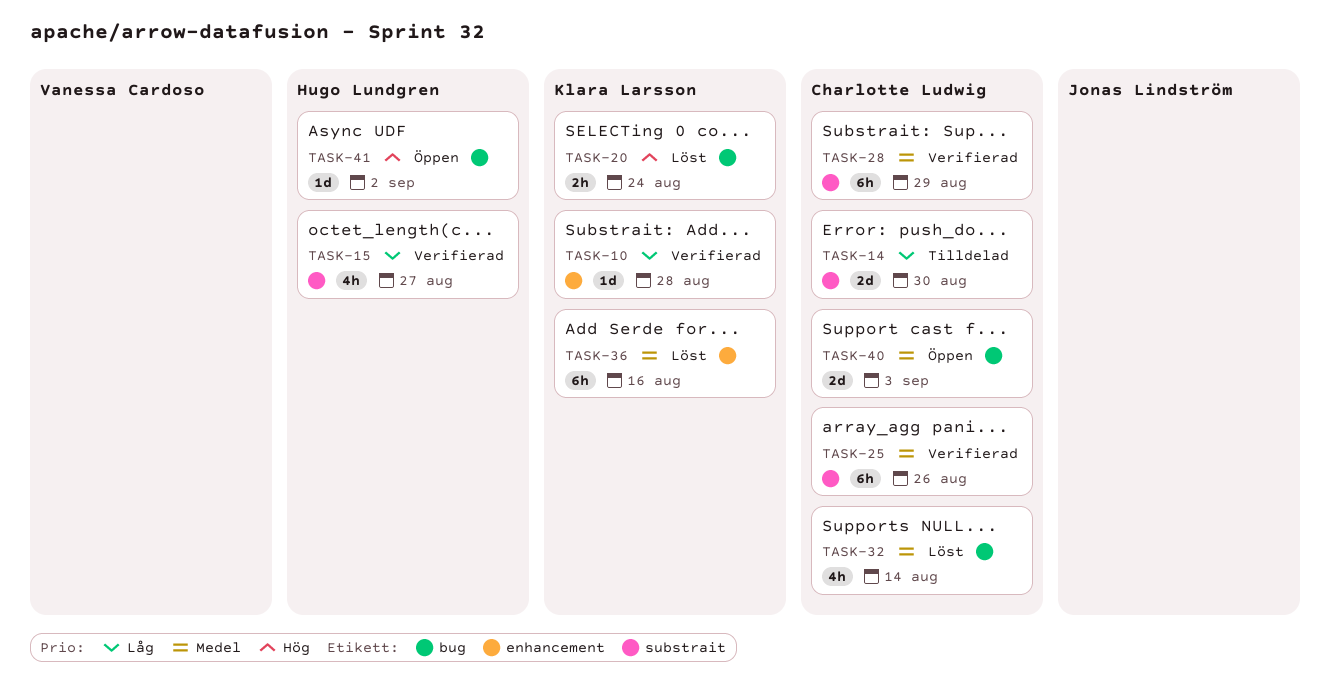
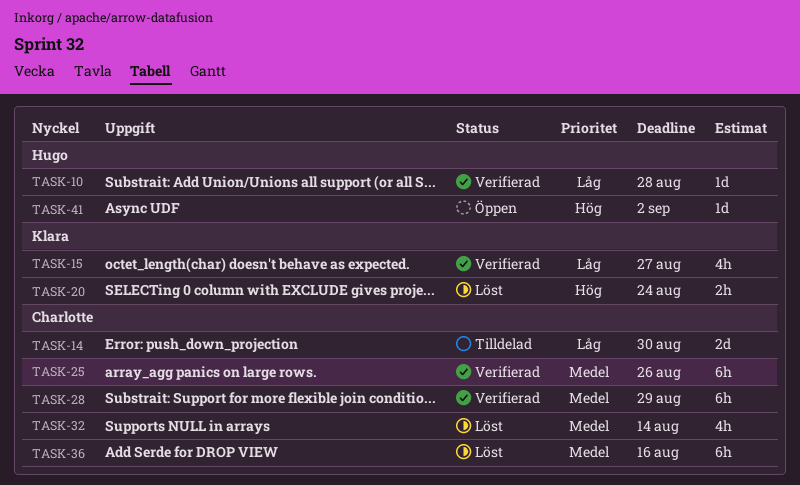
TASK-10, owner: Klara Larsson -> Hugo Lundgren
TASK-15, owner: Hugo Lundgren -> Klara Larsson
TASK-36, owner: Klara Larsson -> Charlotte Ludwig
TASK-40: present -> none

